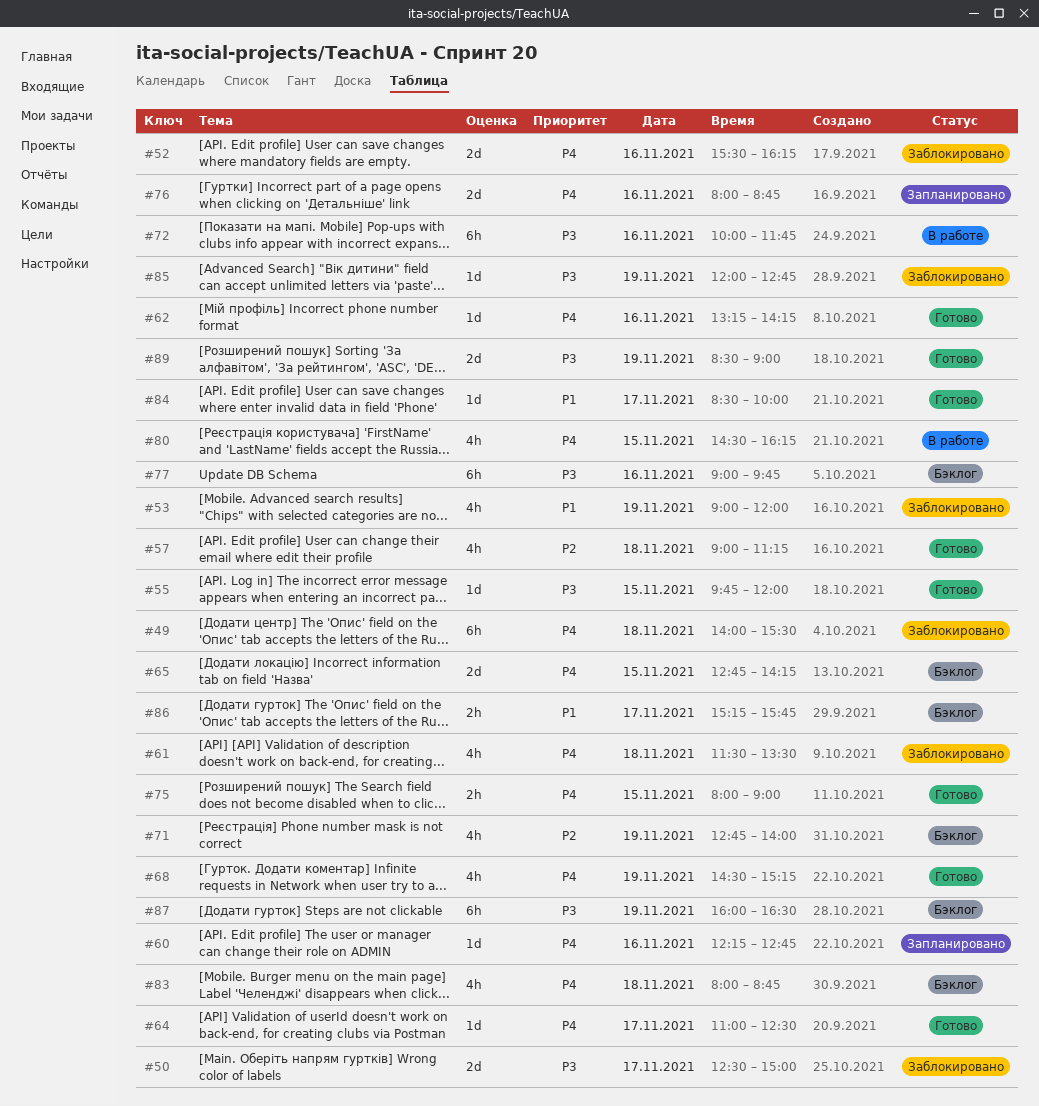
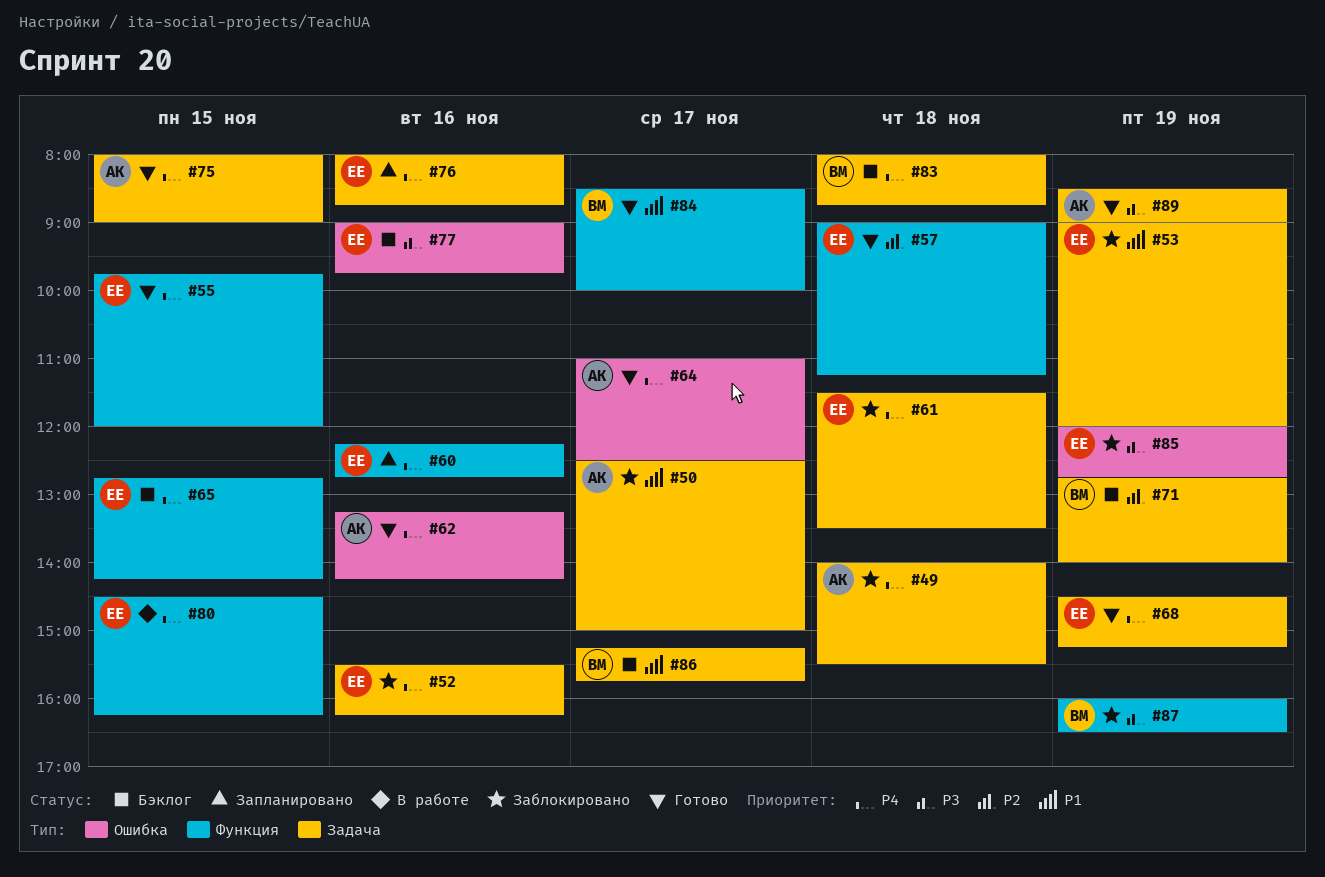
#50, priority: P3 -> P1
#55, priority: P3 -> P4
#72: present -> none
#87, status: Бэклог -> Заблокировано

